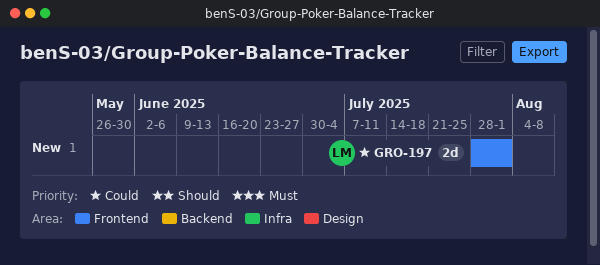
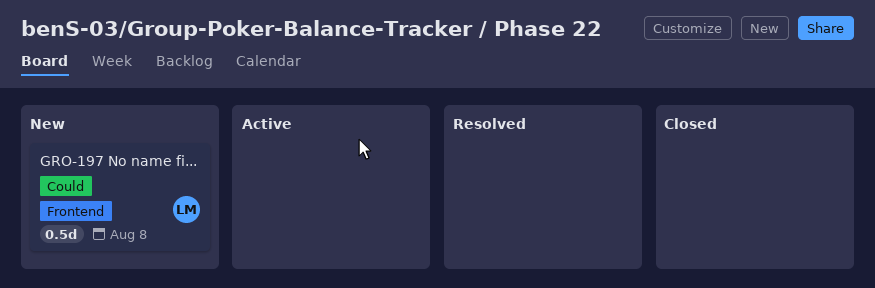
GRO-197, estimate: 2d -> 0.5d
GRO-197, due: Aug 1 -> Aug 8

